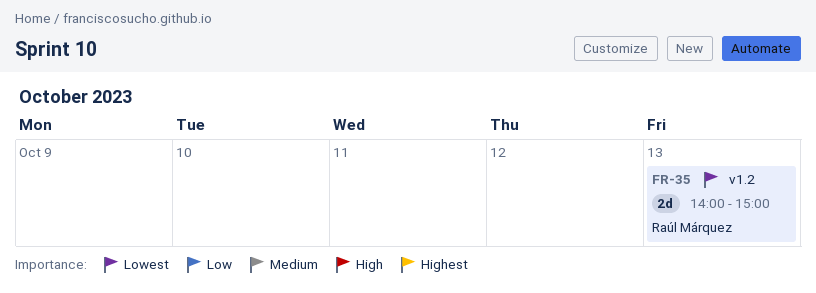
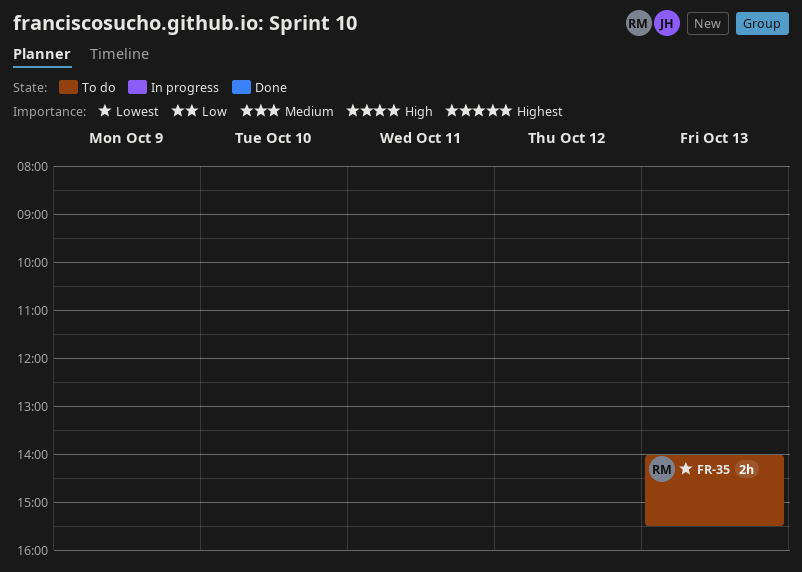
FR-35, estimate: 2d -> 2h
FR-35, ends: 15:00 -> 15:30

